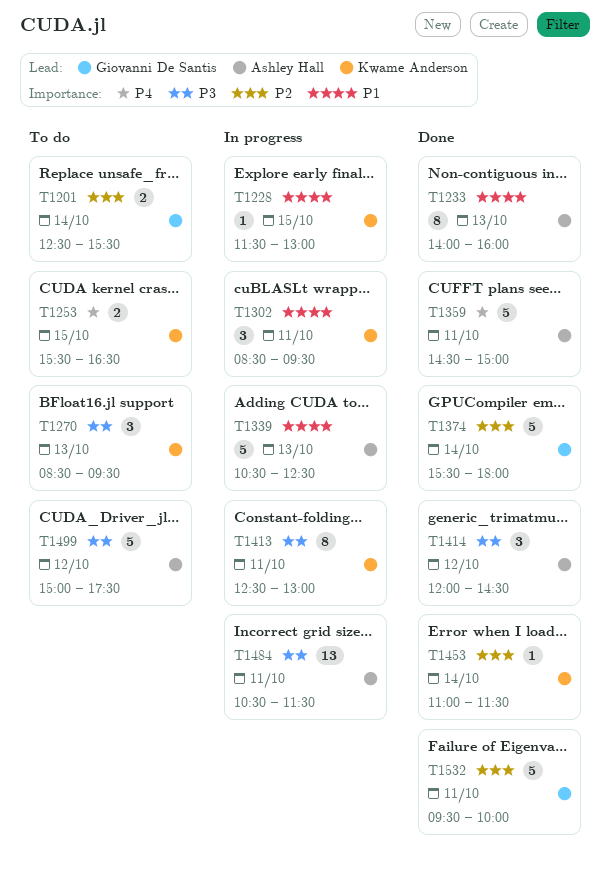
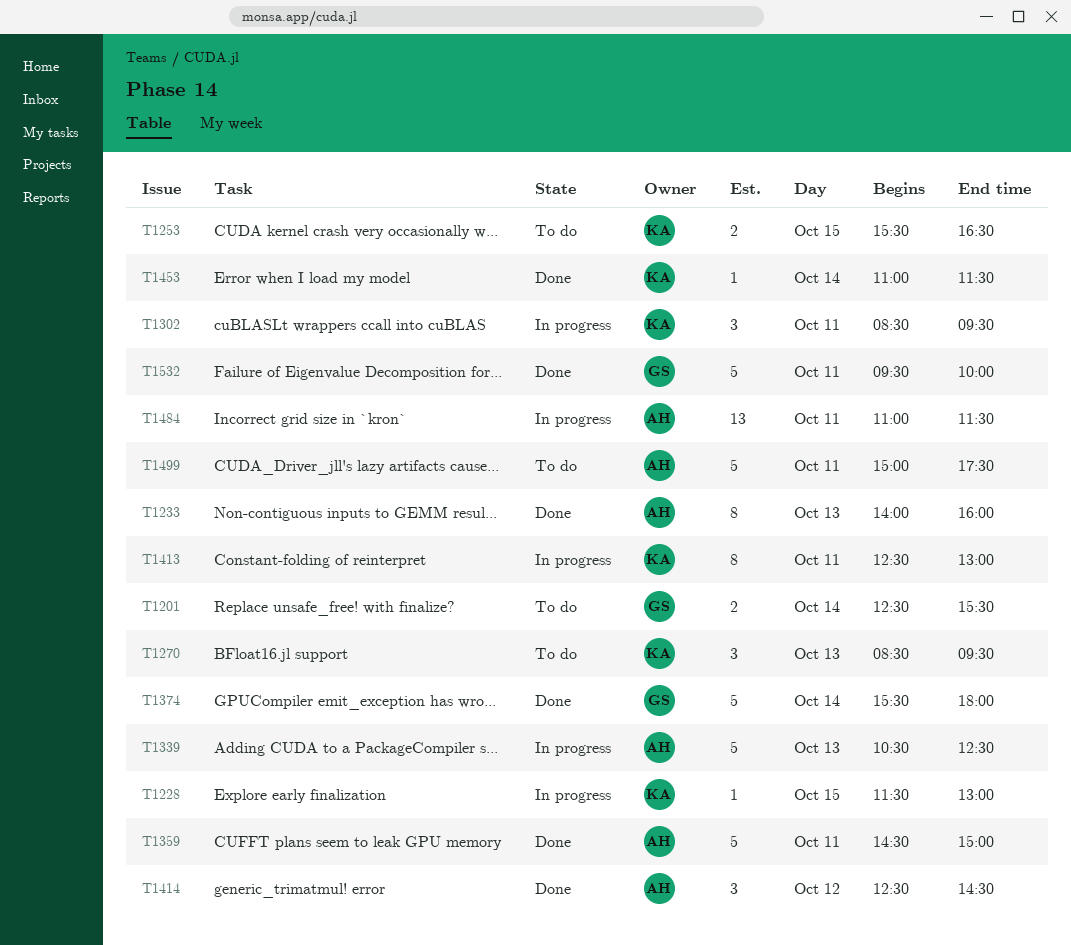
T1414, begins: 12:00 -> 12:30
T1484, begins: 10:30 -> 11:00
T1499, day: Oct 12 -> Oct 11

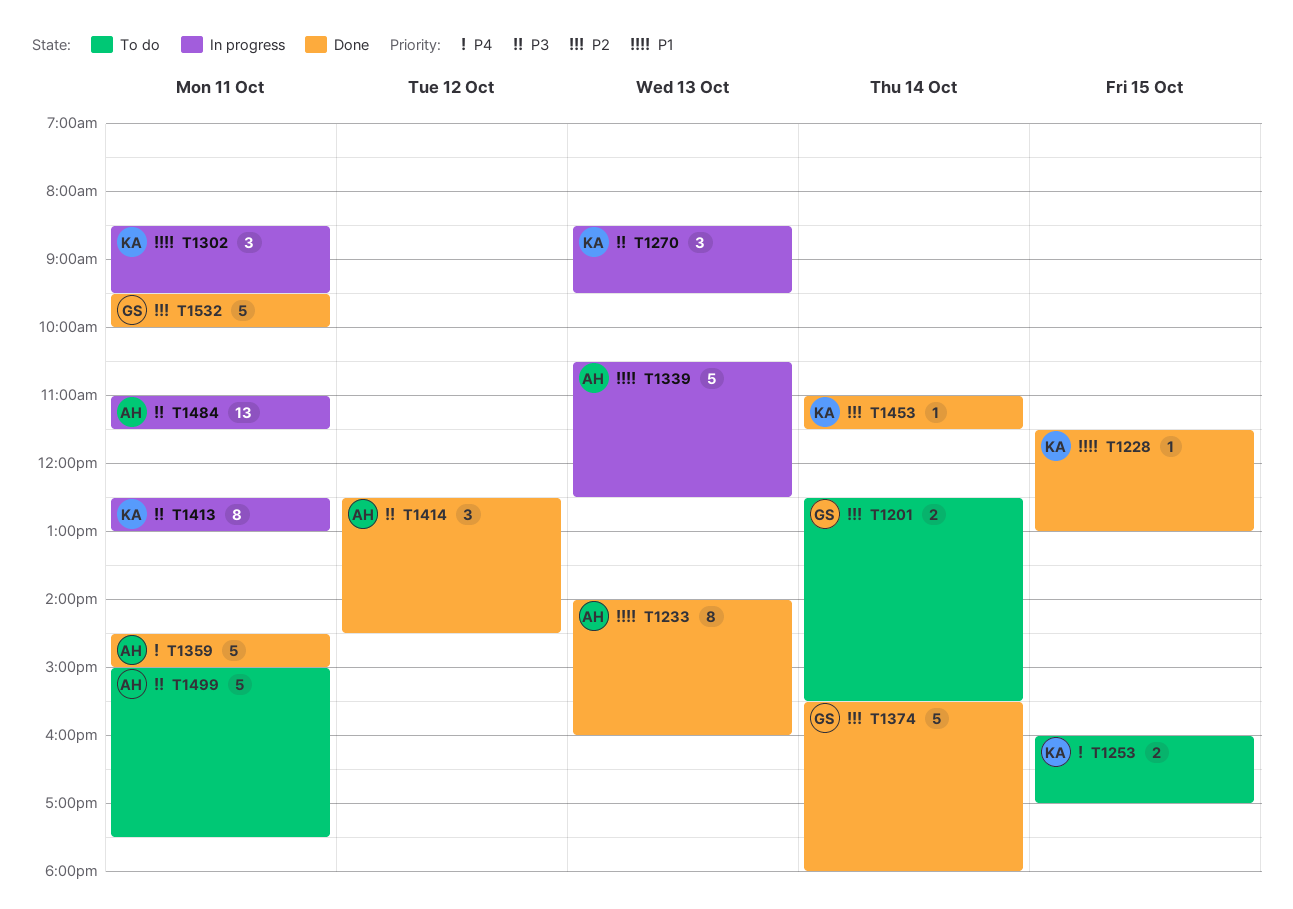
T1228, status: In progress -> Done
T1253, begins: 15:30 -> 16:00
T1253, ends: 16:30 -> 17:00
T1270, status: To do -> In progress

